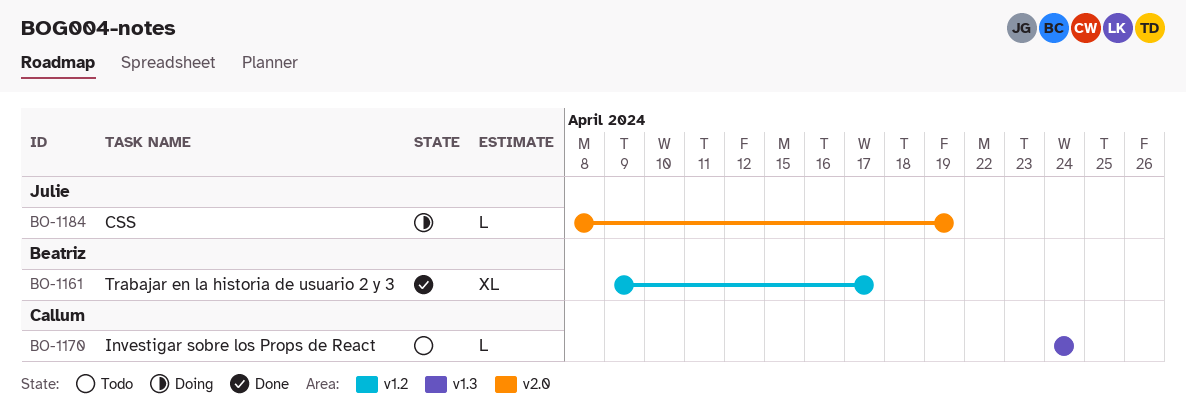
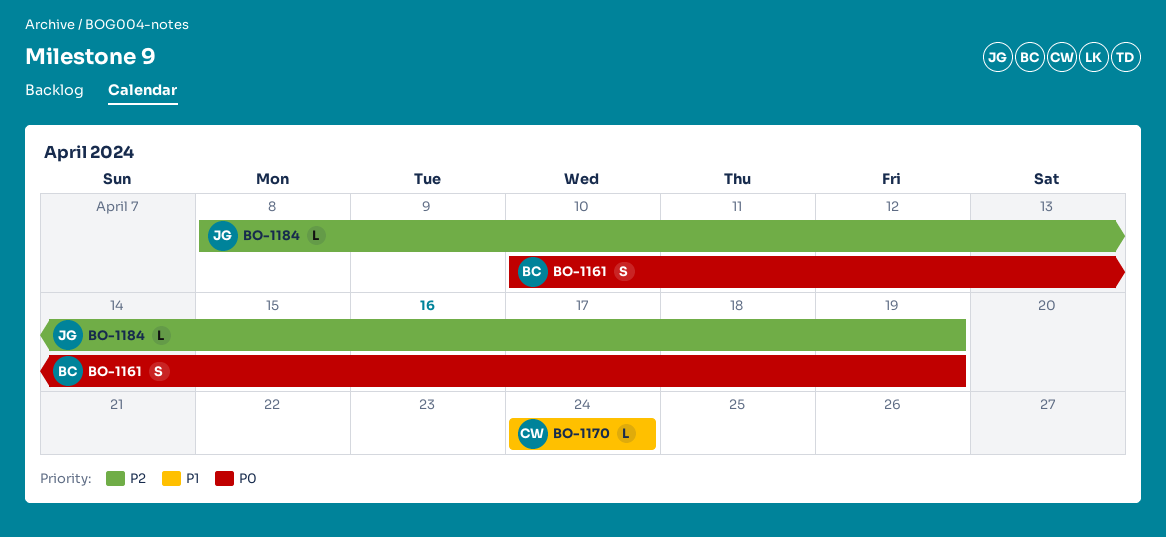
BO-1161, estimate: XL -> S
BO-1161, start: Apr 9 -> Apr 10
BO-1161, due: Apr 17 -> Apr 19

